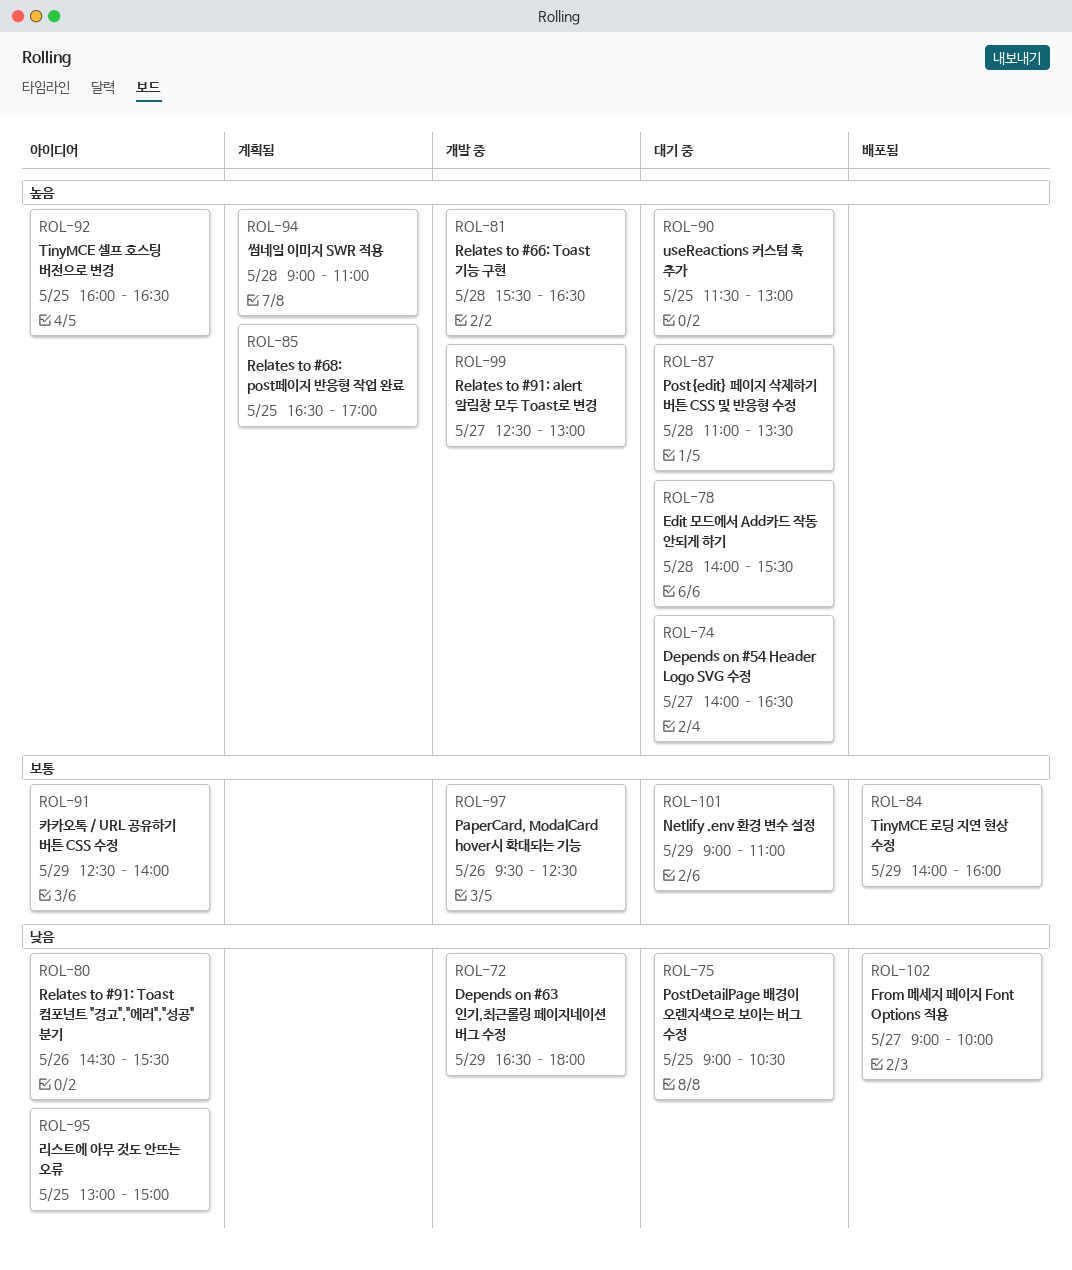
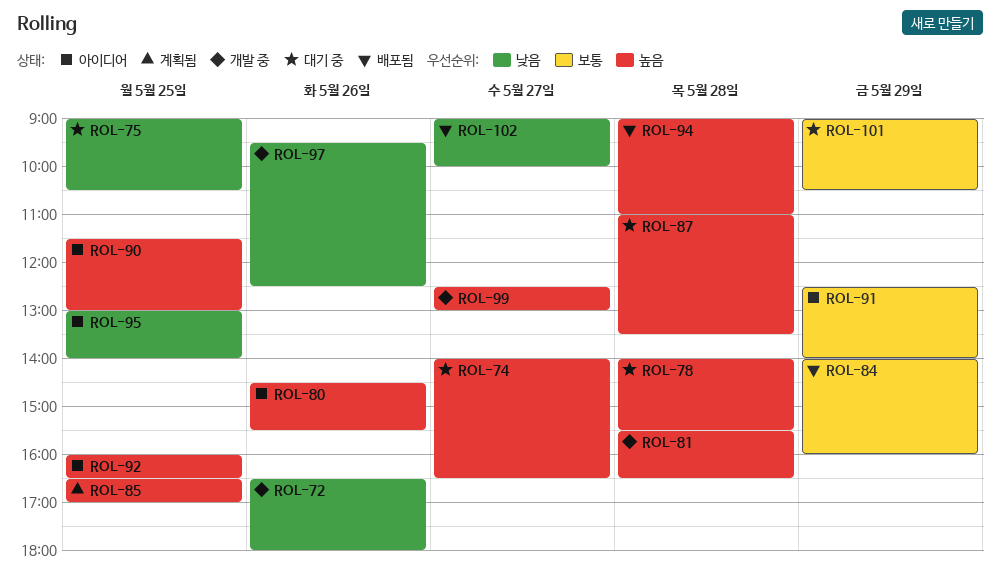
ROL-72, day: May 29 -> May 26
ROL-80, priority: 낮음 -> 높음
ROL-90, status: 대기 중 -> 아이디어
ROL-94, status: 계획됨 -> 배포됨
ROL-95, ends: 15:00 -> 14:00
ROL-97, priority: 보통 -> 낮음
ROL-101, ends: 11:00 -> 10:30

